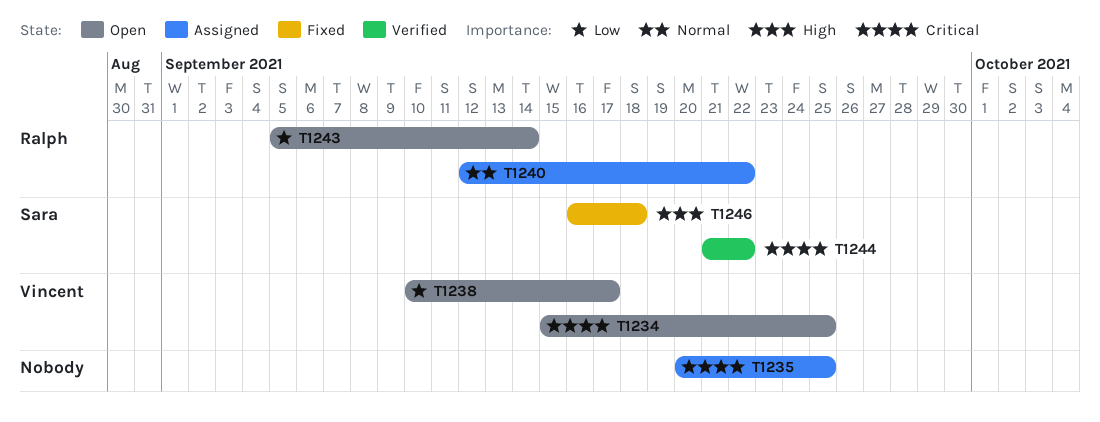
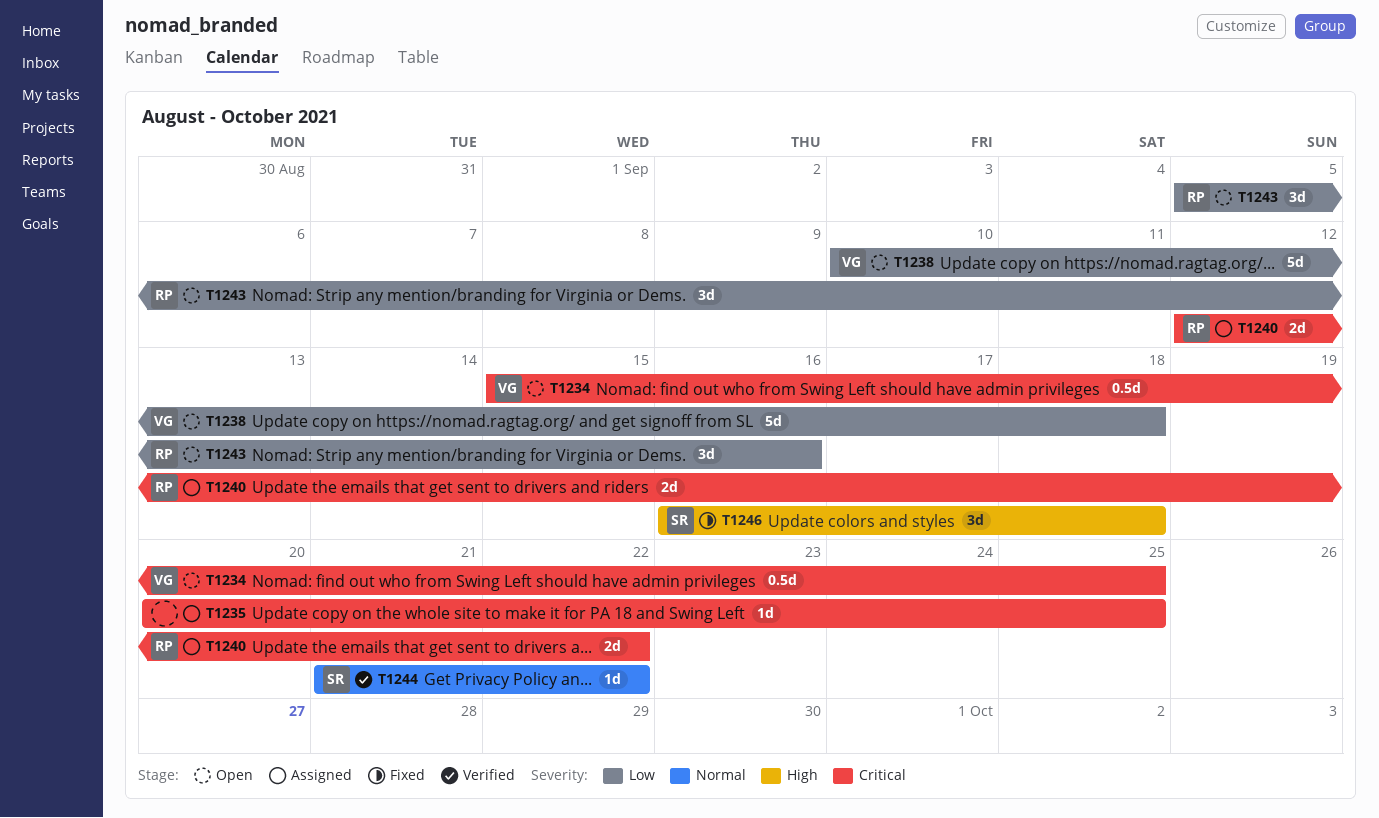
T1238, due: Sep 17 -> Sep 18
T1240, priority: Normal -> Critical
T1243, due: Sep 14 -> Sep 16
T1244, priority: Critical -> Normal

